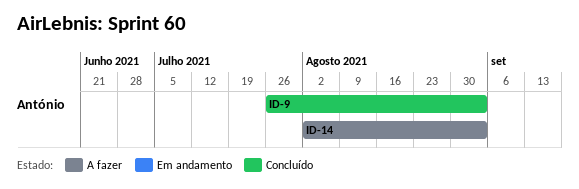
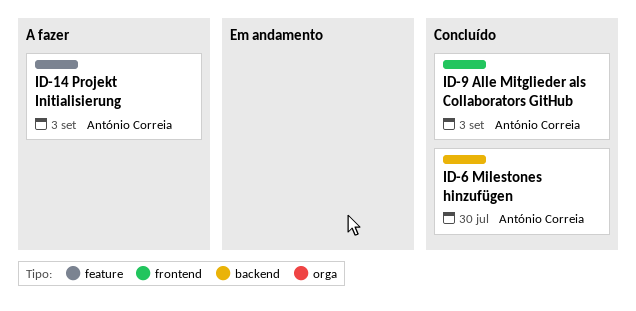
ID-6: none -> present

